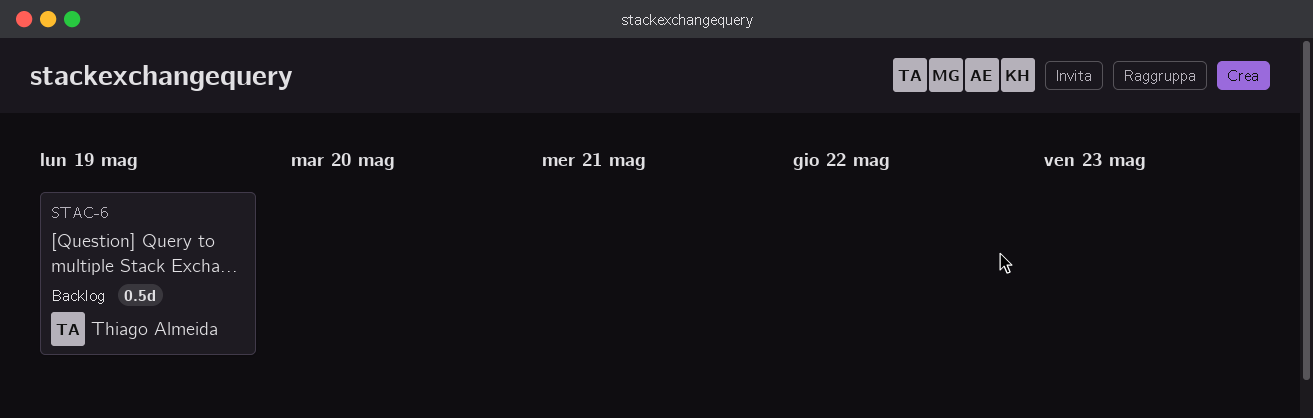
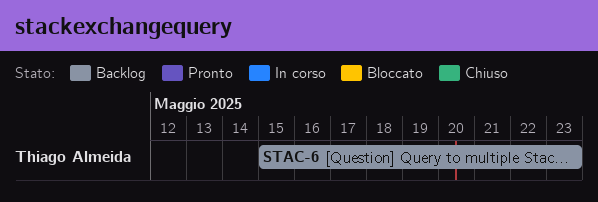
STAC-6, due: May 19 -> May 23

